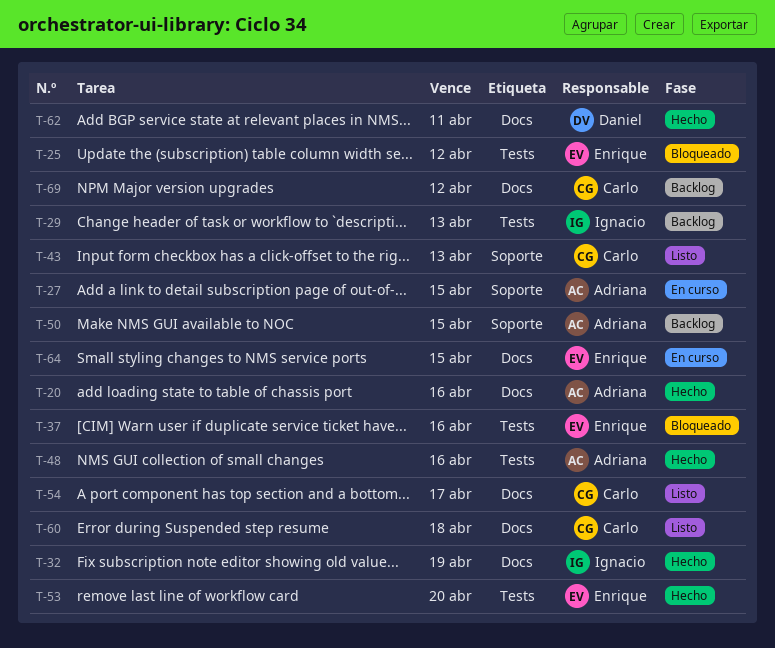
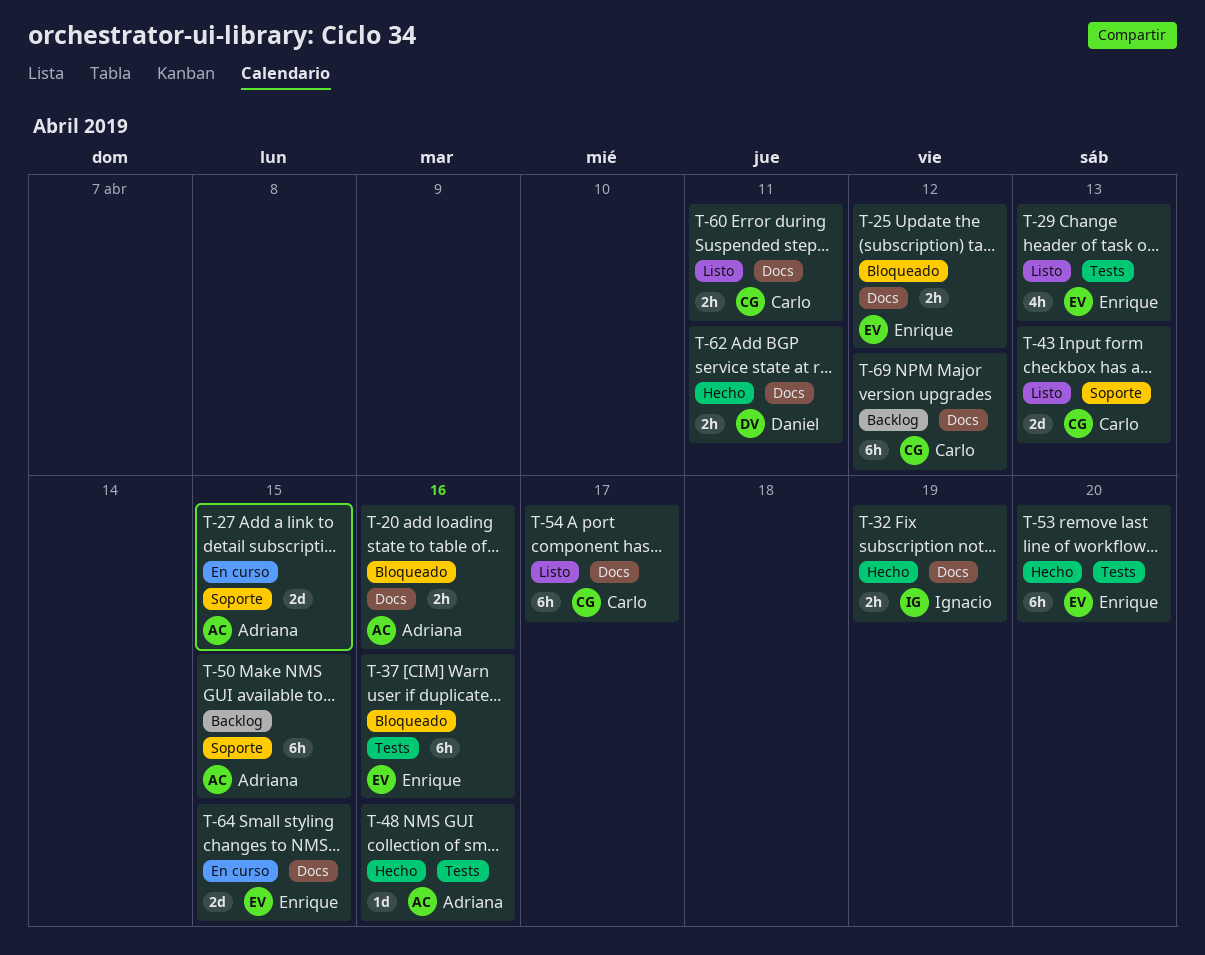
T-20, status: Hecho -> Bloqueado
T-25, label: Tests -> Docs
T-29, status: Backlog -> Listo
T-29, owner: Ignacio -> Enrique
T-60, due: Apr 18 -> Apr 11

